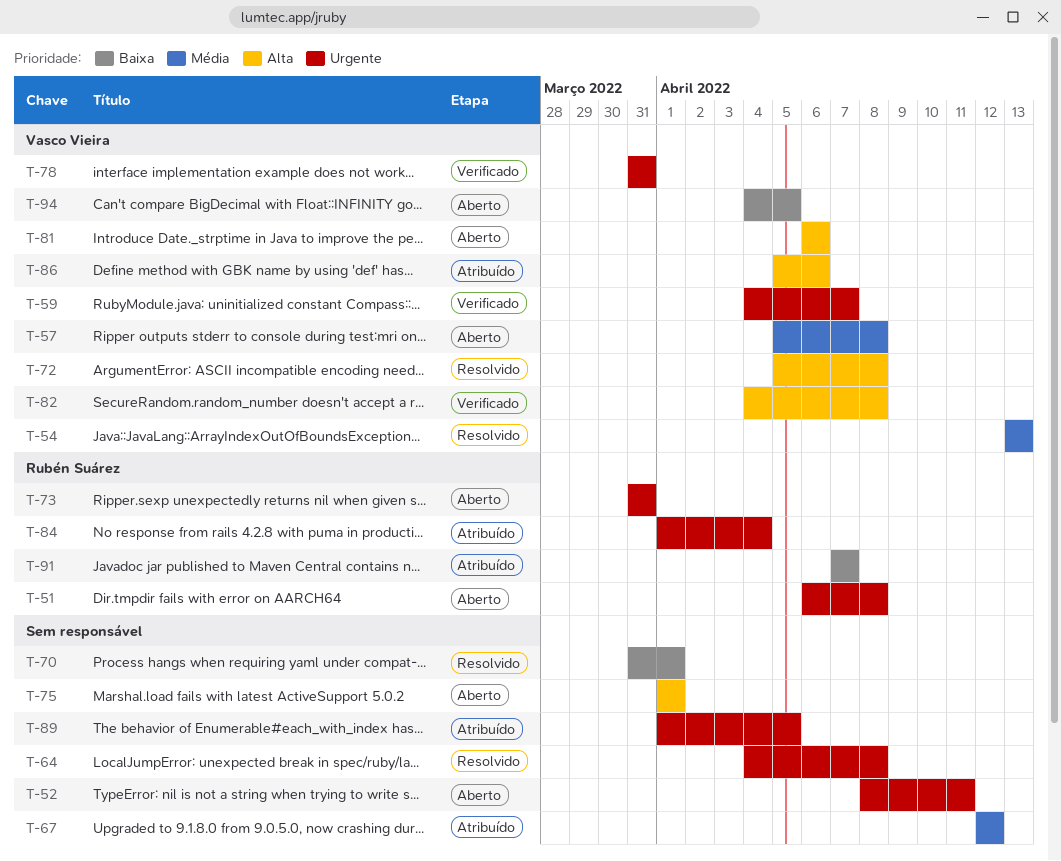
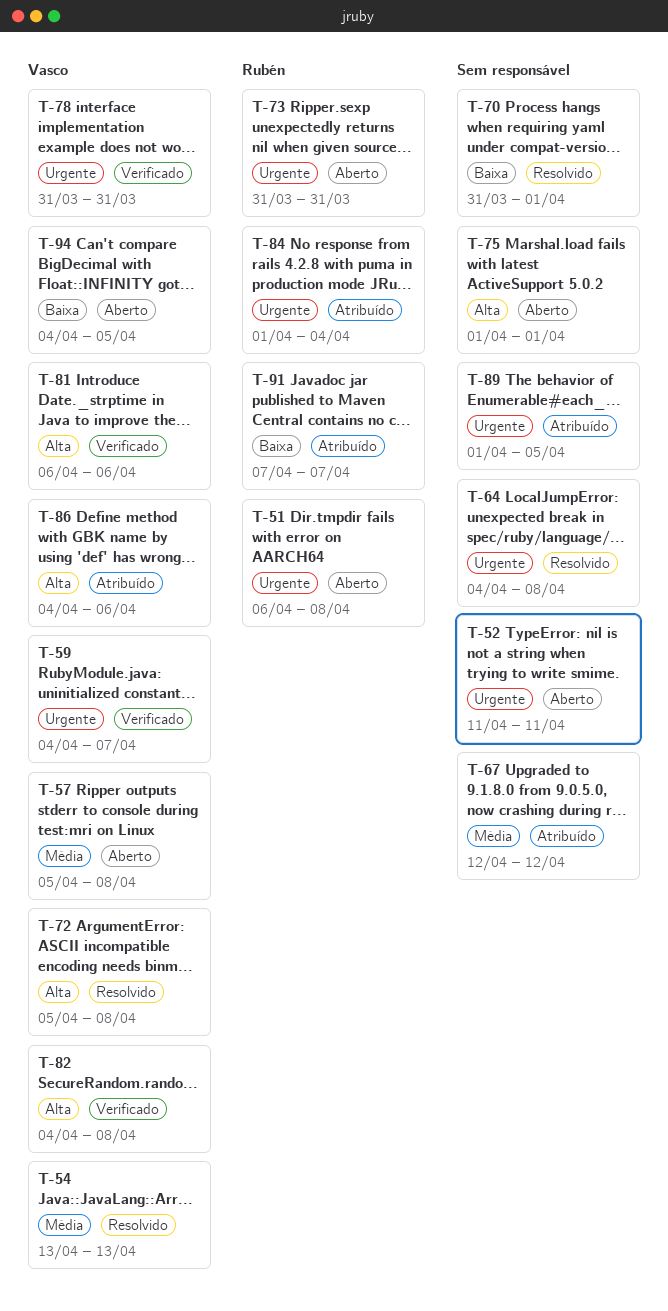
T-52, start: Apr 8 -> Apr 11
T-81, status: Aberto -> Verificado
T-86, start: Apr 5 -> Apr 4

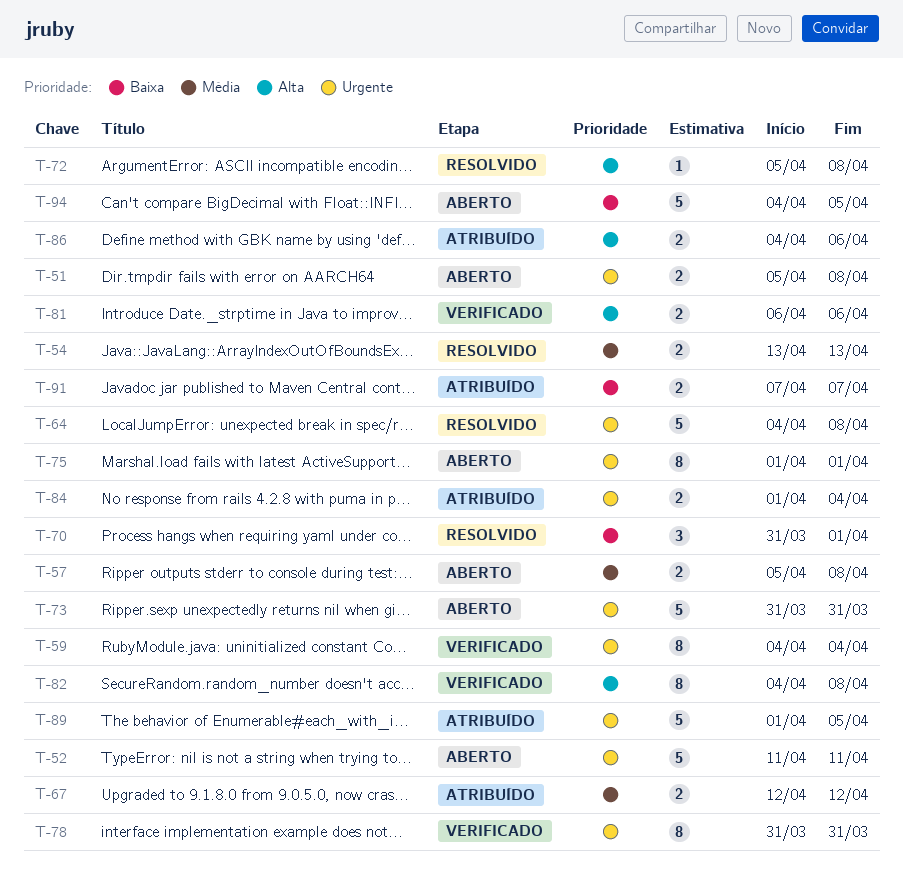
T-51, start: Apr 6 -> Apr 5
T-59, due: Apr 7 -> Apr 4
T-75, priority: Alta -> Urgente

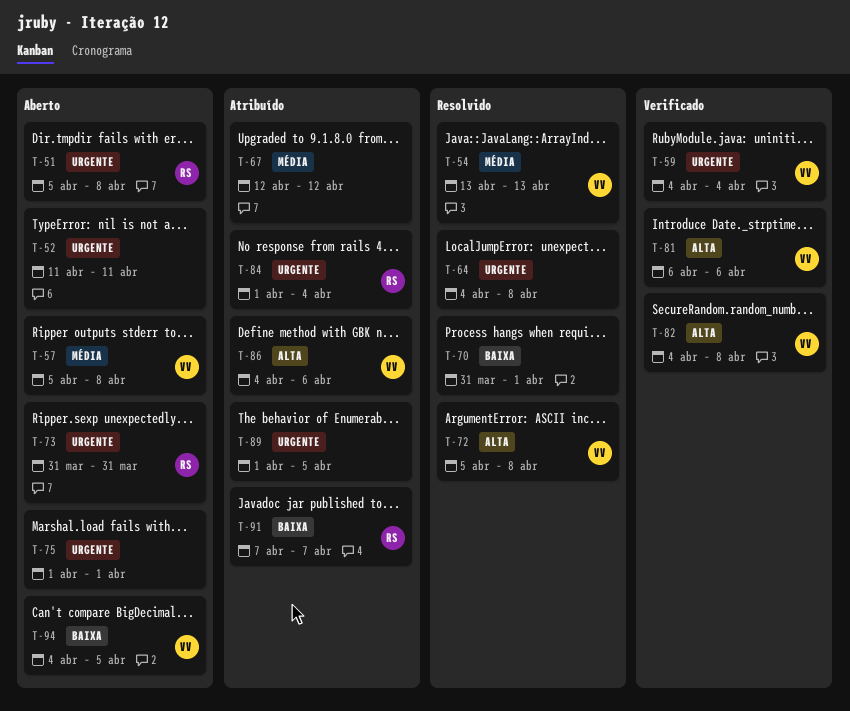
T-78: present -> none

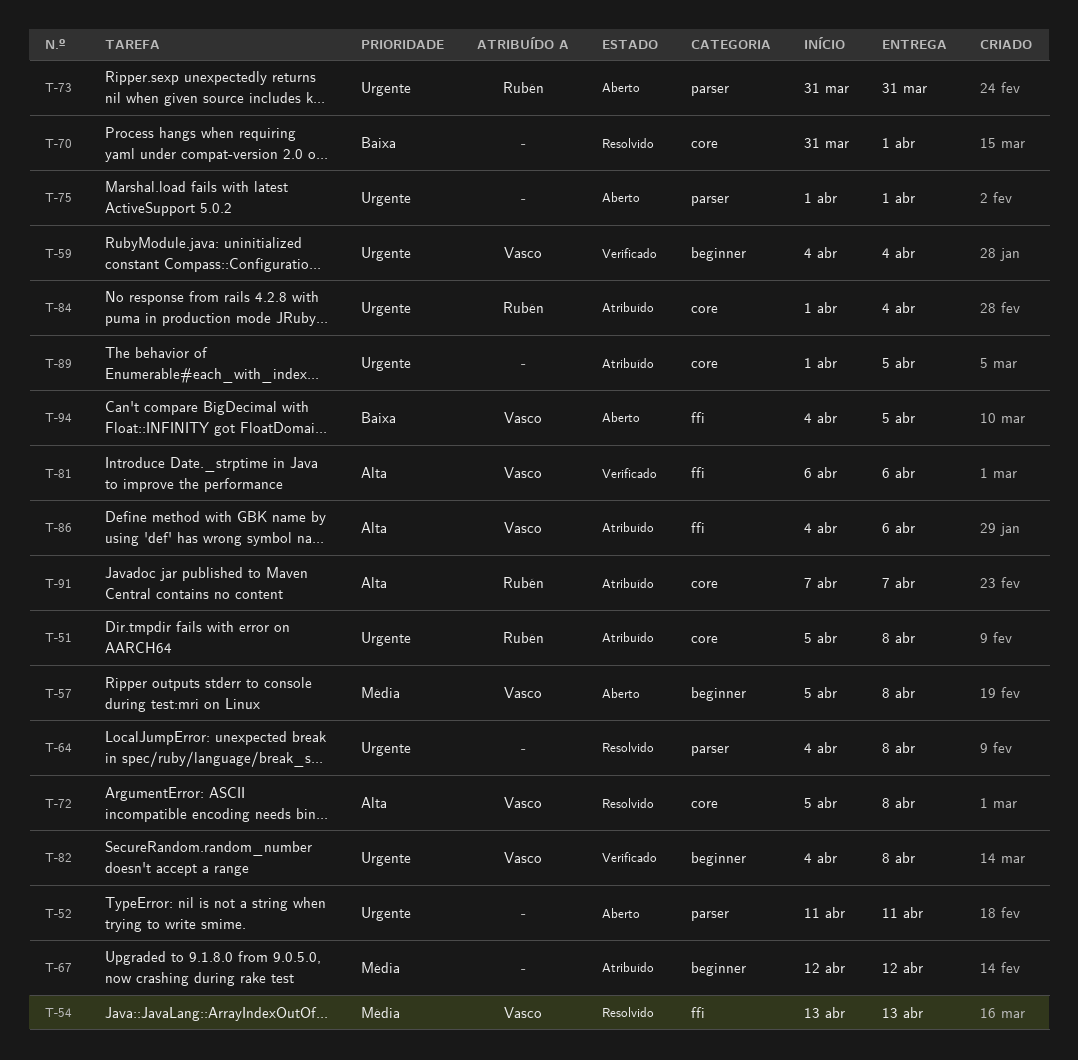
T-51, status: Aberto -> Atribuído
T-82, priority: Alta -> Urgente
T-91, priority: Baixa -> Alta

